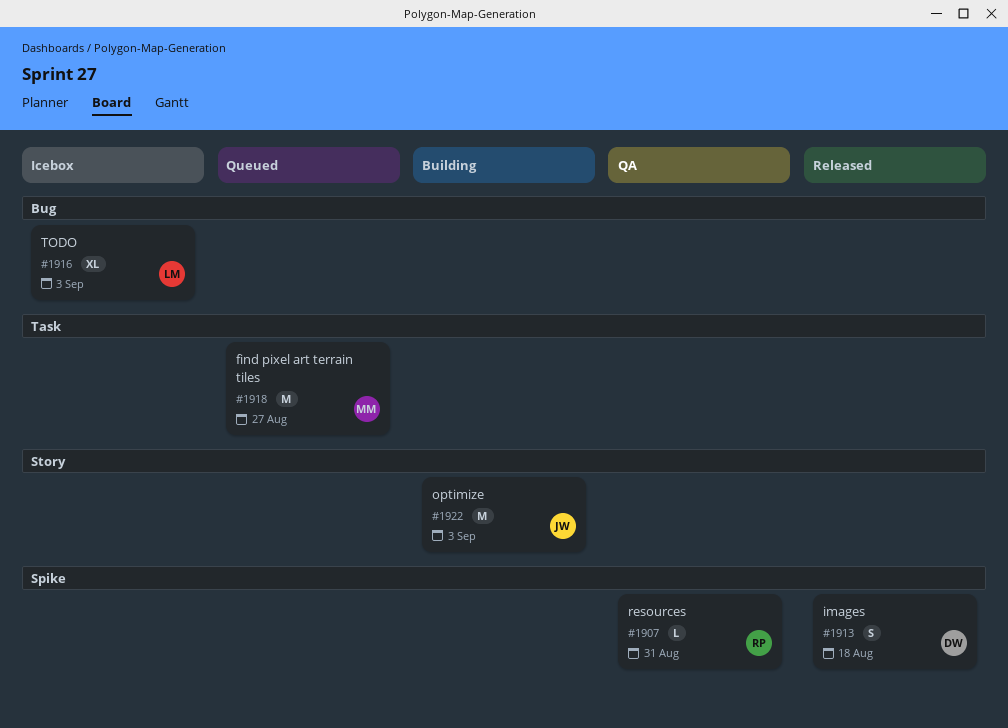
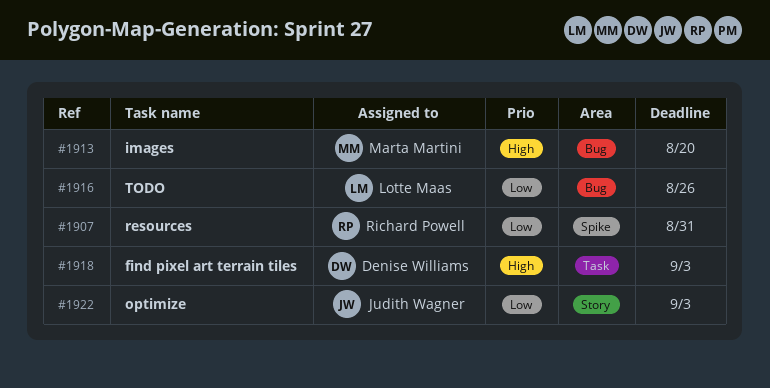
#1913, owner: Denise Williams -> Marta Martini
#1913, label: Spike -> Bug
#1913, due: Aug 18 -> Aug 20
#1916, due: Sep 3 -> Aug 26
#1918, owner: Marta Martini -> Denise Williams
#1918, due: Aug 27 -> Sep 3

